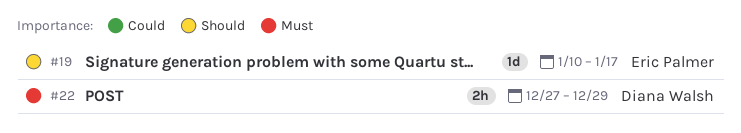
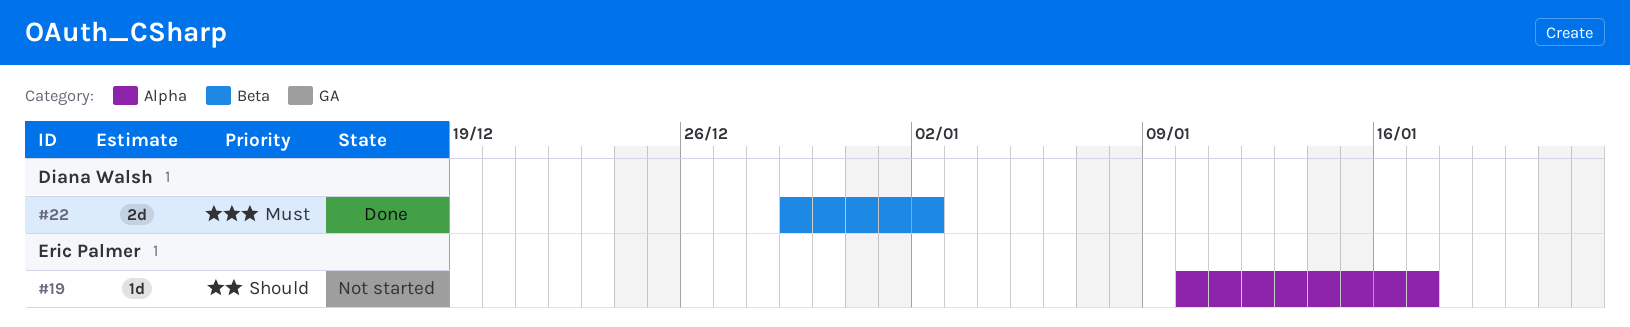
#22, estimate: 2h -> 2d
#22, start: Dec 27 -> Dec 29
#22, due: Dec 29 -> Jan 2

